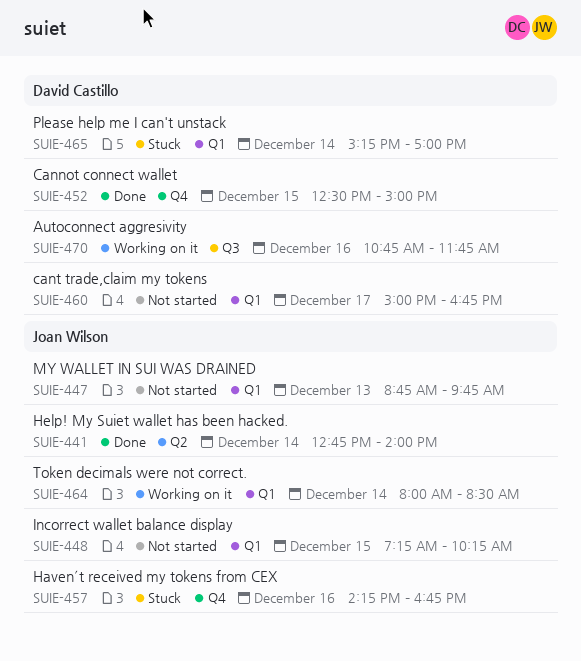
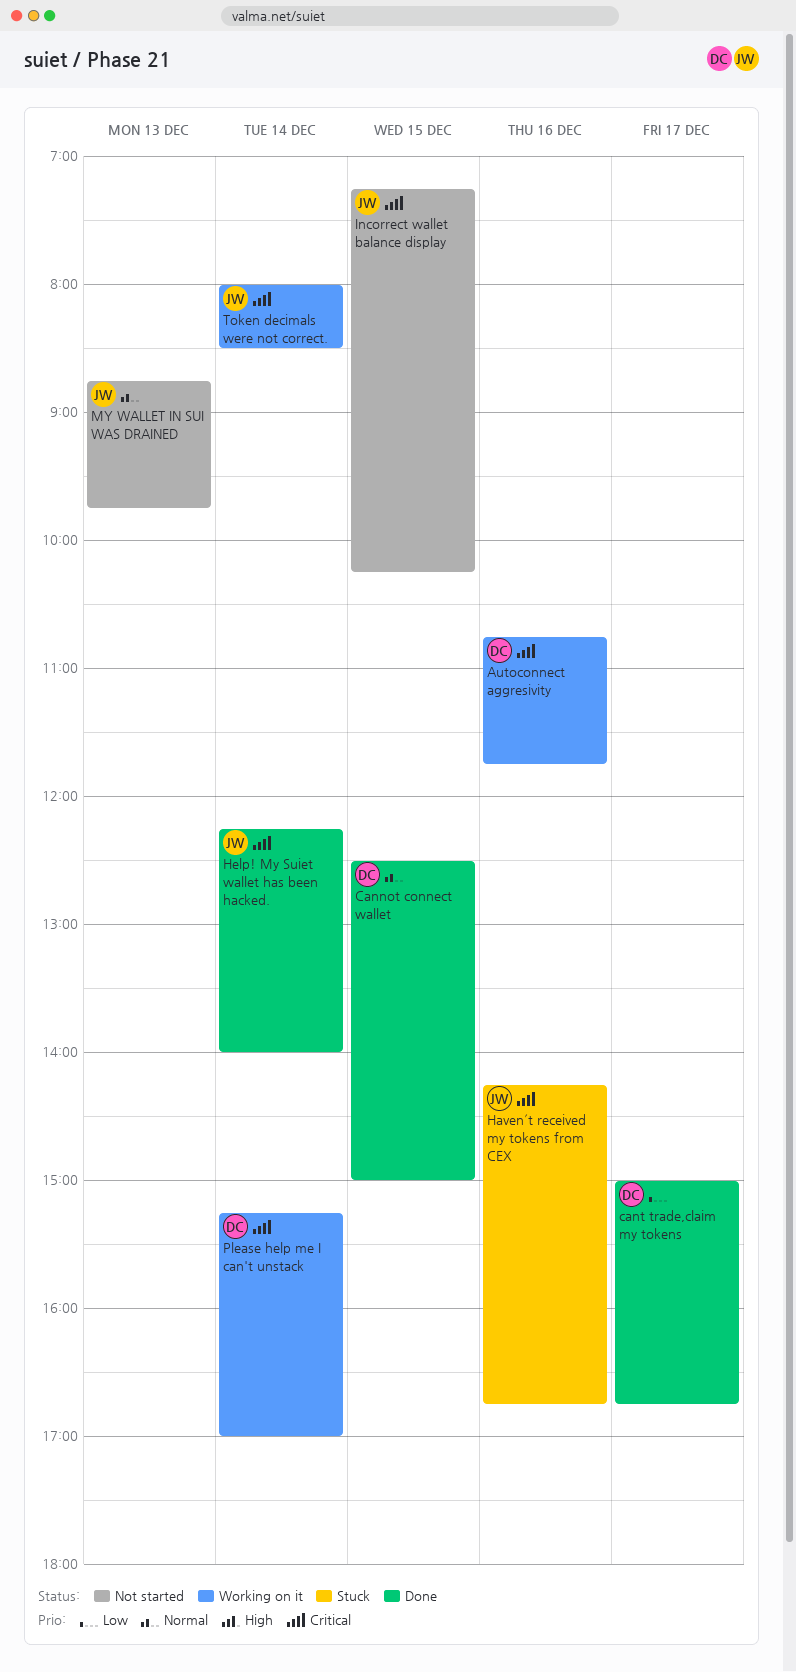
cant trade,claim my tokens, status: Not started -> Done
Help! My Suiet wallet has been hacked., begins: 12:45 -> 12:15
Please help me I can't unstack, status: Stuck -> Working on it

